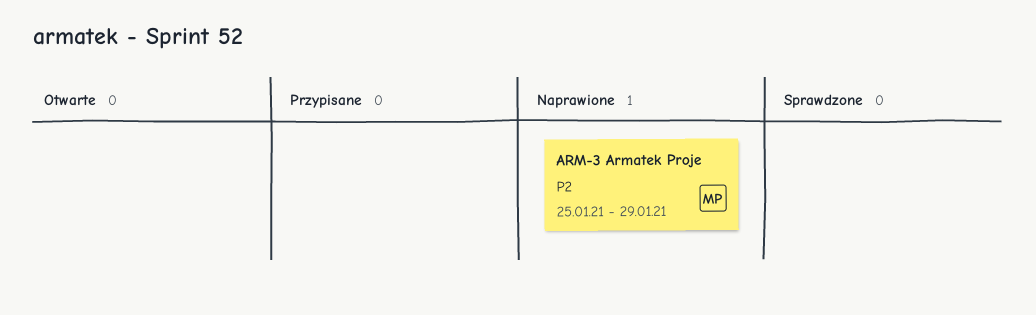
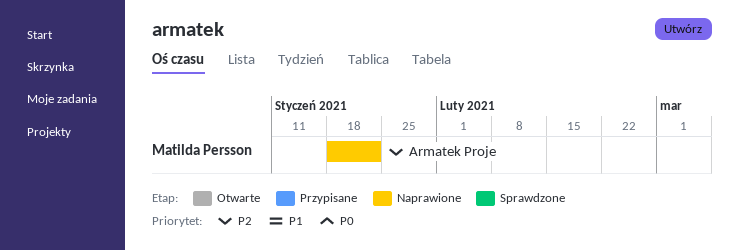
Armatek Proje, start: Jan 25 -> Jan 18
Armatek Proje, due: Jan 29 -> Jan 22

